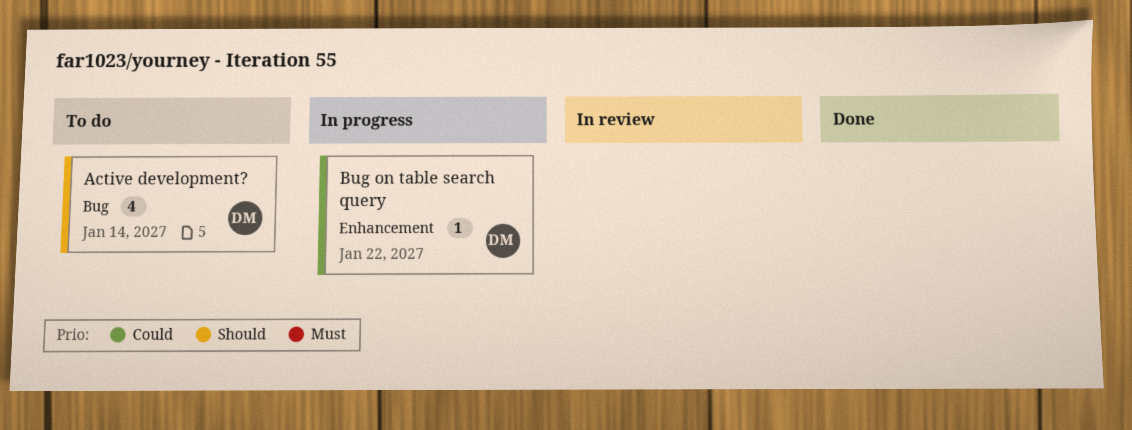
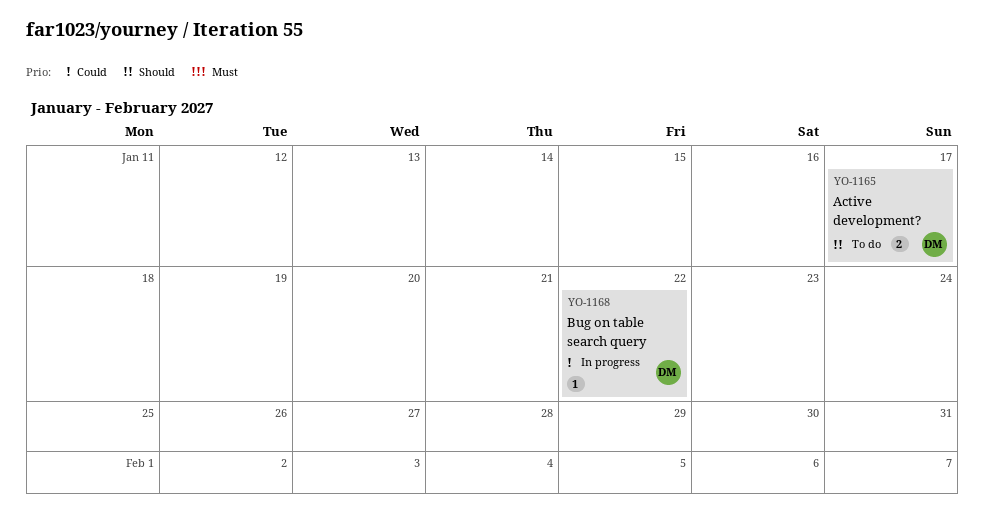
Active development?, estimate: 4 -> 2
Active development?, due: Jan 14 -> Jan 17

